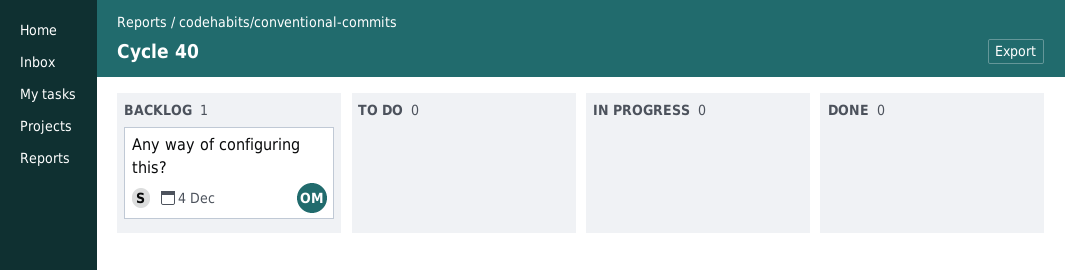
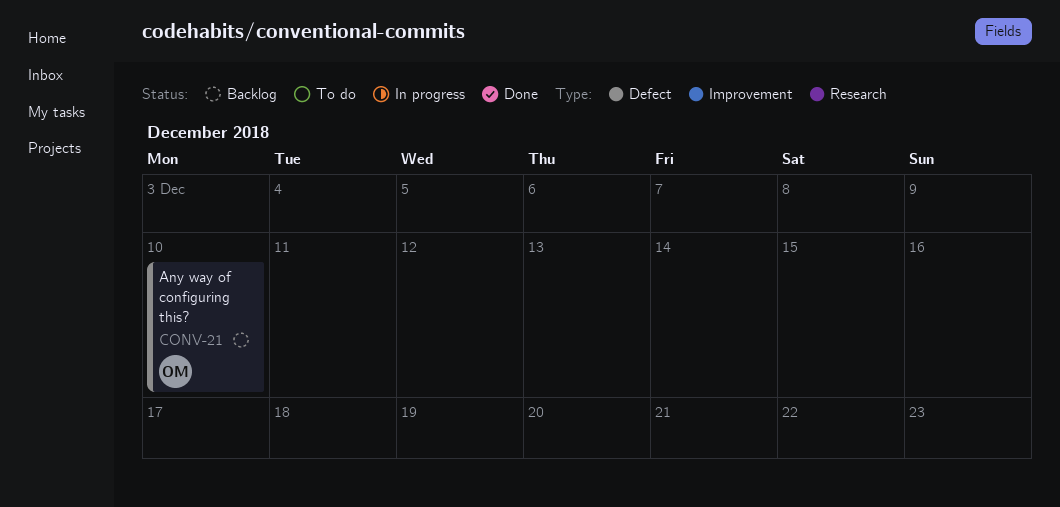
Any way of configuring this?, due: Dec 4 -> Dec 10

